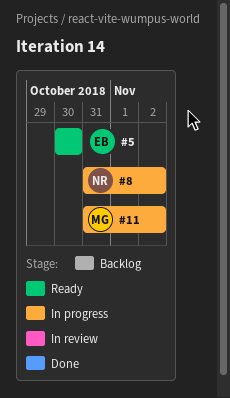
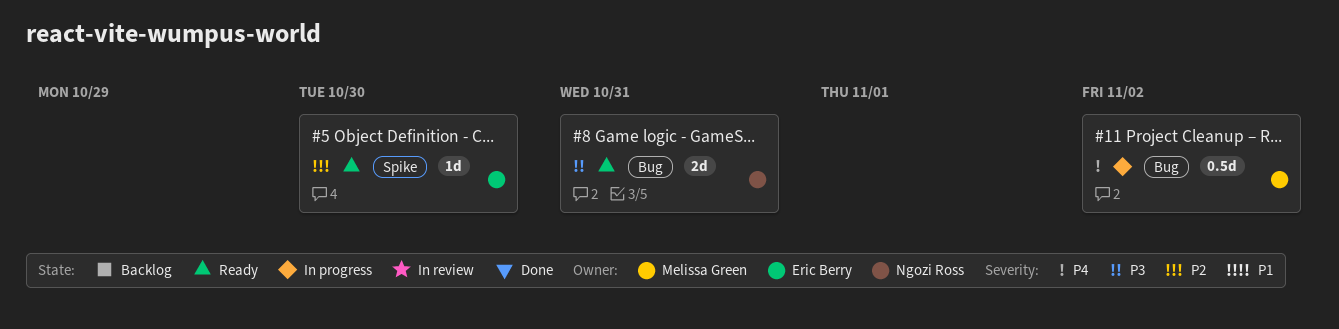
#8, status: In progress -> Ready
#8, due: Nov 2 -> Oct 31

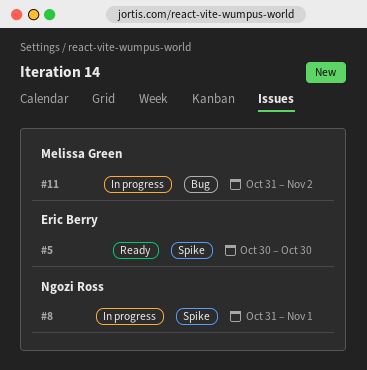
#8, status: Ready -> In progress
#8, label: Bug -> Spike
#8, due: Oct 31 -> Nov 1

